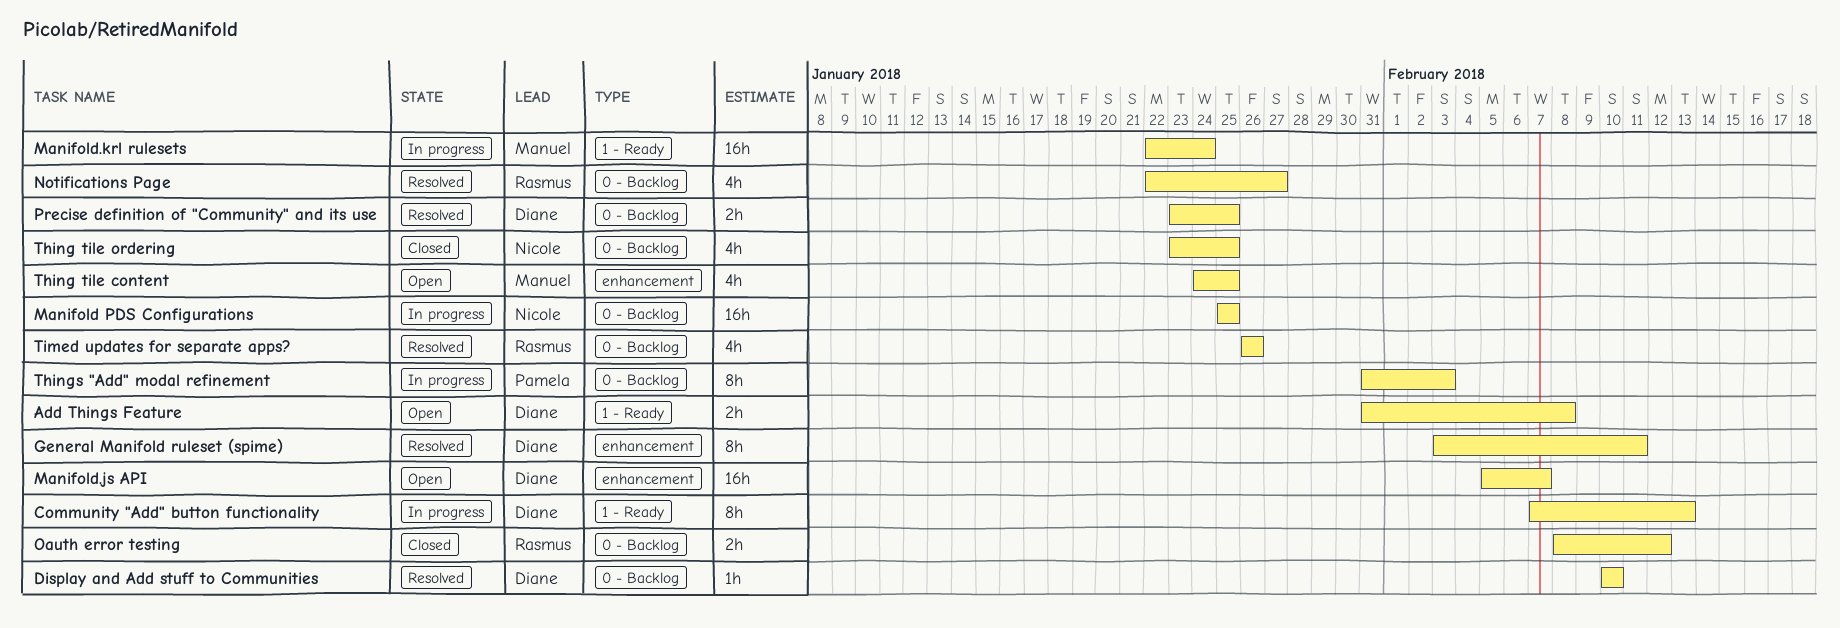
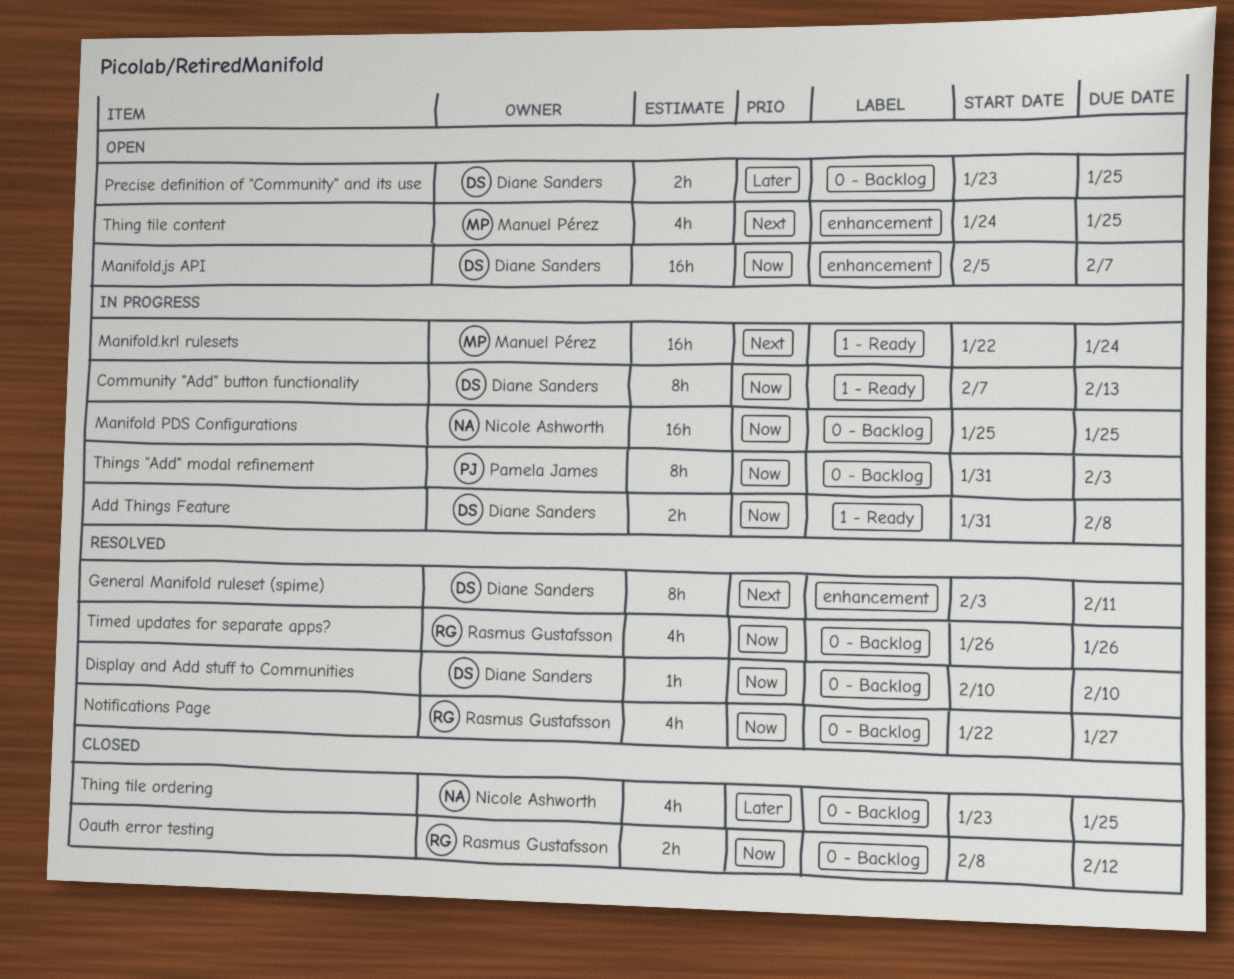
Add Things Feature, status: Open -> In progress
Precise definition of "Community" and its use, status: Resolved -> Open

